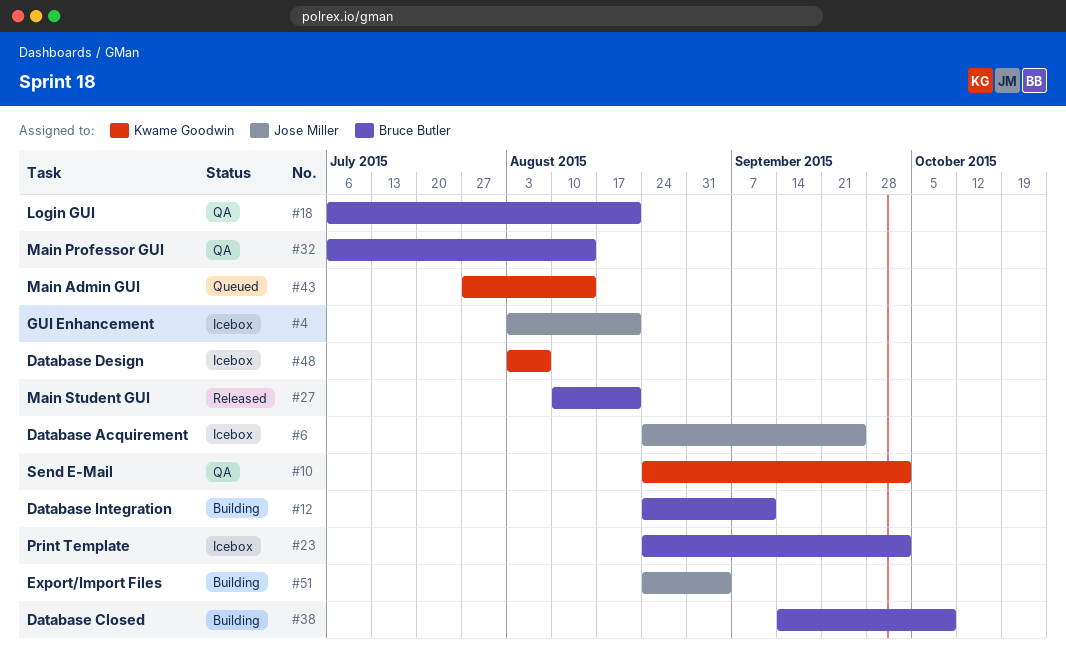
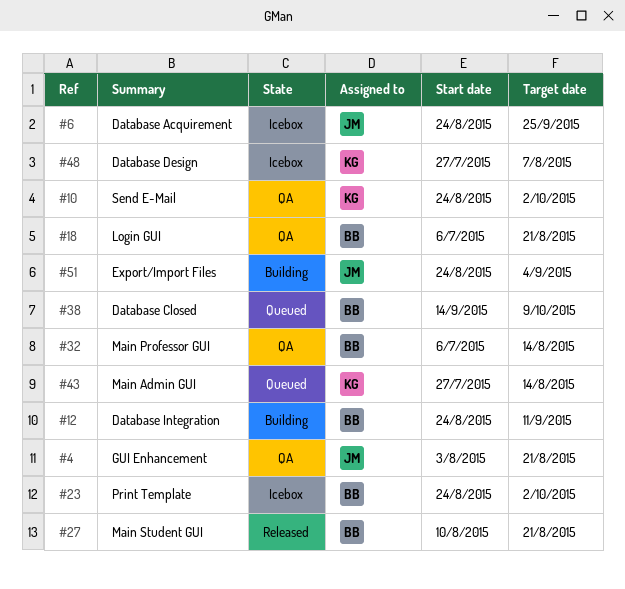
#4, status: Icebox -> QA
#38, status: Building -> Queued
#48, start: Aug 3 -> Jul 27

